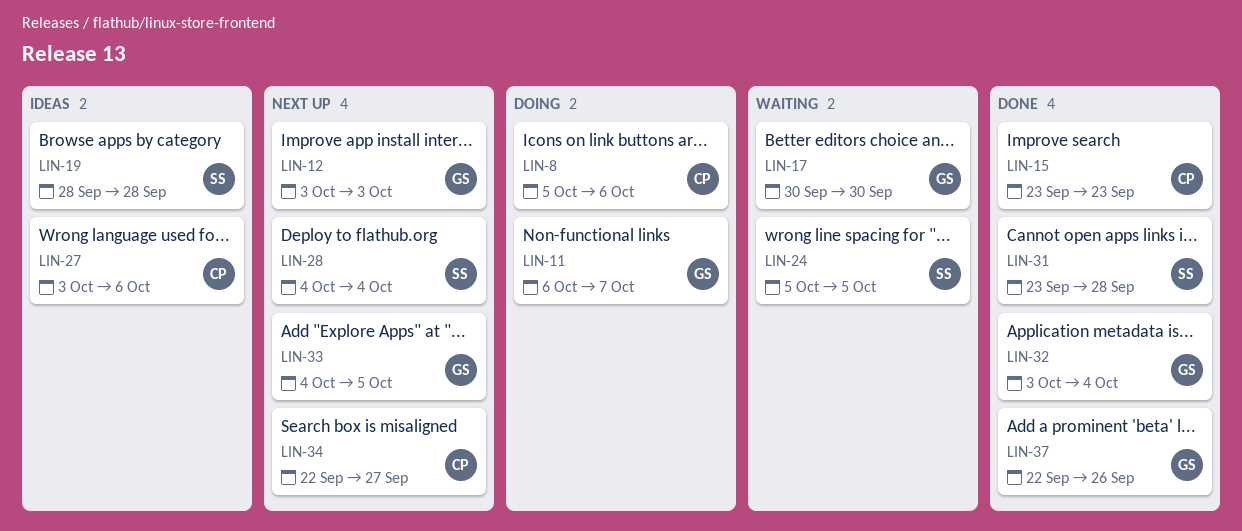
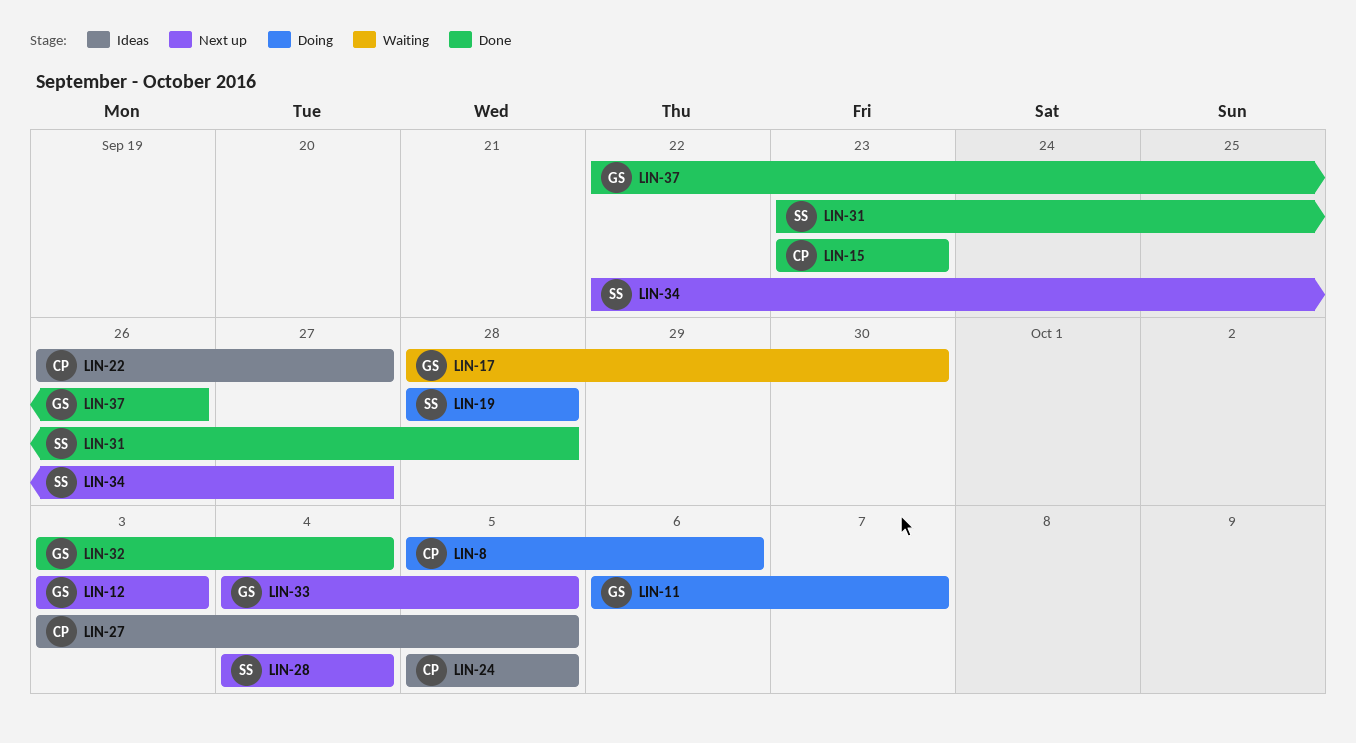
LIN-17, start: Sep 30 -> Sep 28
LIN-19, status: Ideas -> Doing
LIN-22: none -> present
LIN-24, status: Waiting -> Ideas
LIN-24, owner: SS -> CP
LIN-27, due: Oct 6 -> Oct 5
LIN-34, owner: CP -> SS

